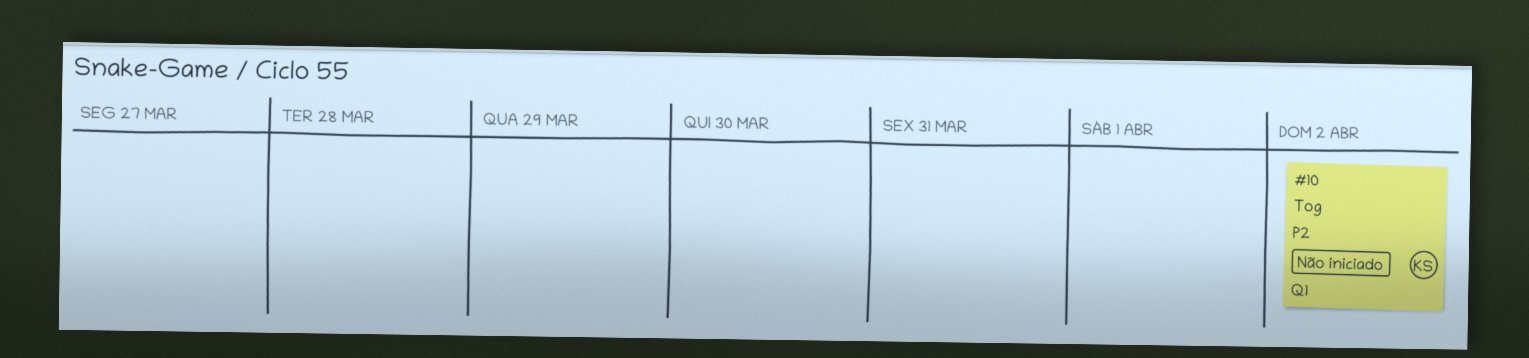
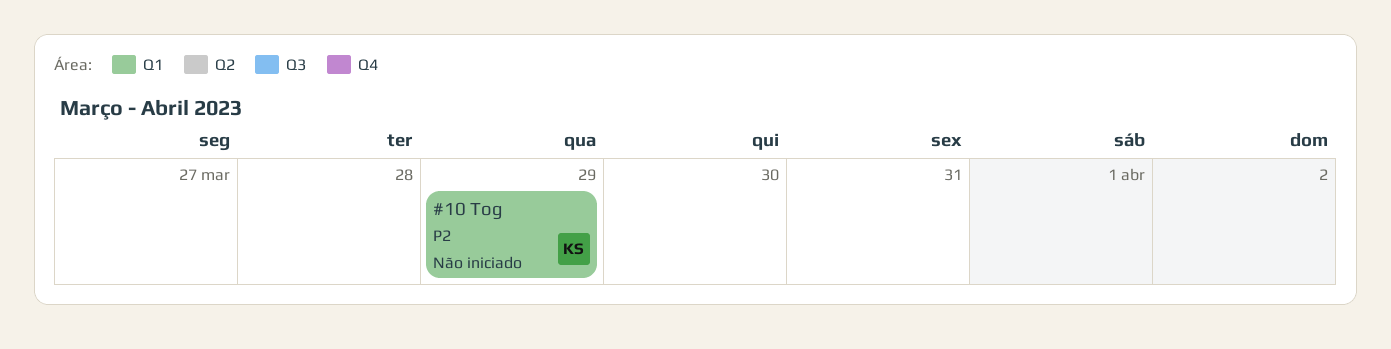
#10, due: Apr 2 -> Mar 29

